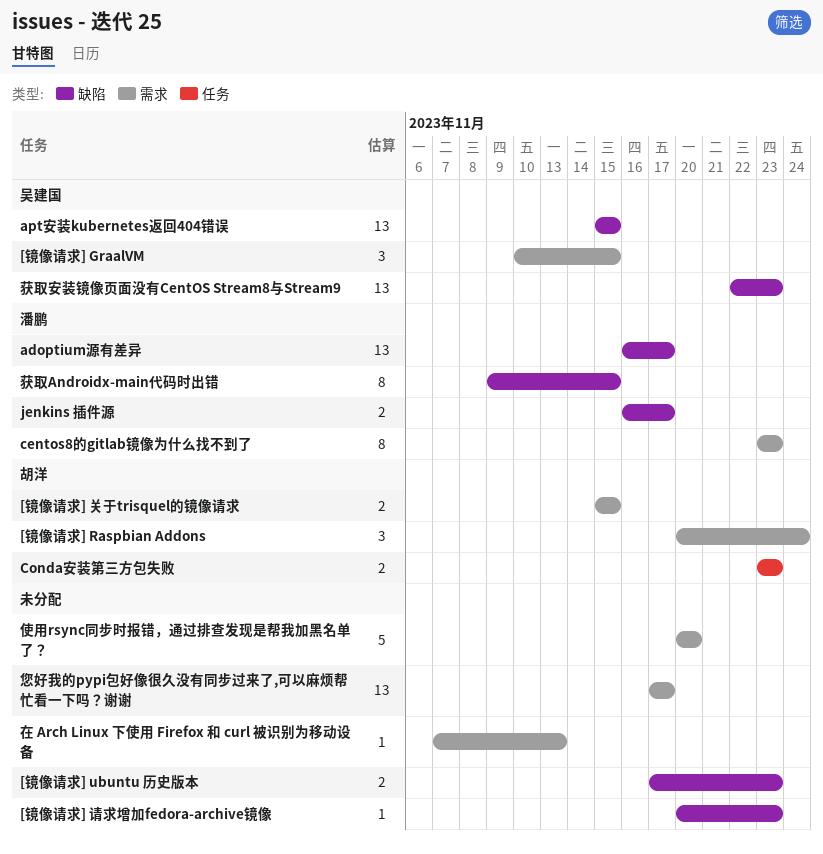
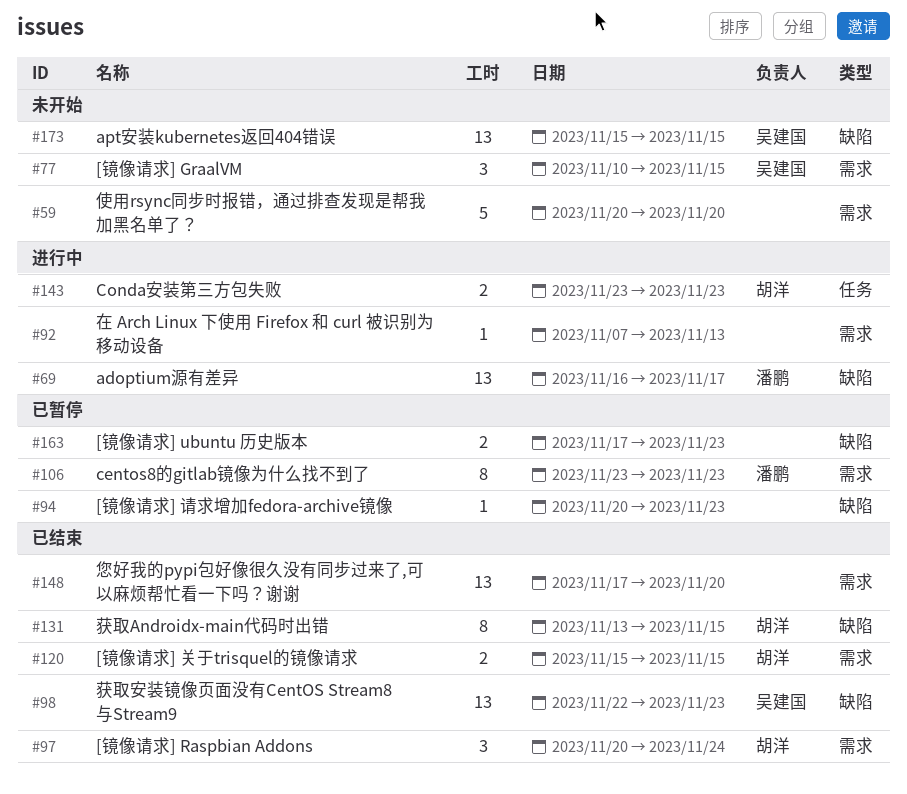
jenkins 插件源: present -> none
您好我的pypi包好像很久没有同步过来了,可以麻烦帮忙看一下吗？谢谢, due: Nov 17 -> Nov 20
获取Androidx-main代码时出错, owner: 潘鹏 -> 胡洋
获取Androidx-main代码时出错, start: Nov 9 -> Nov 13

